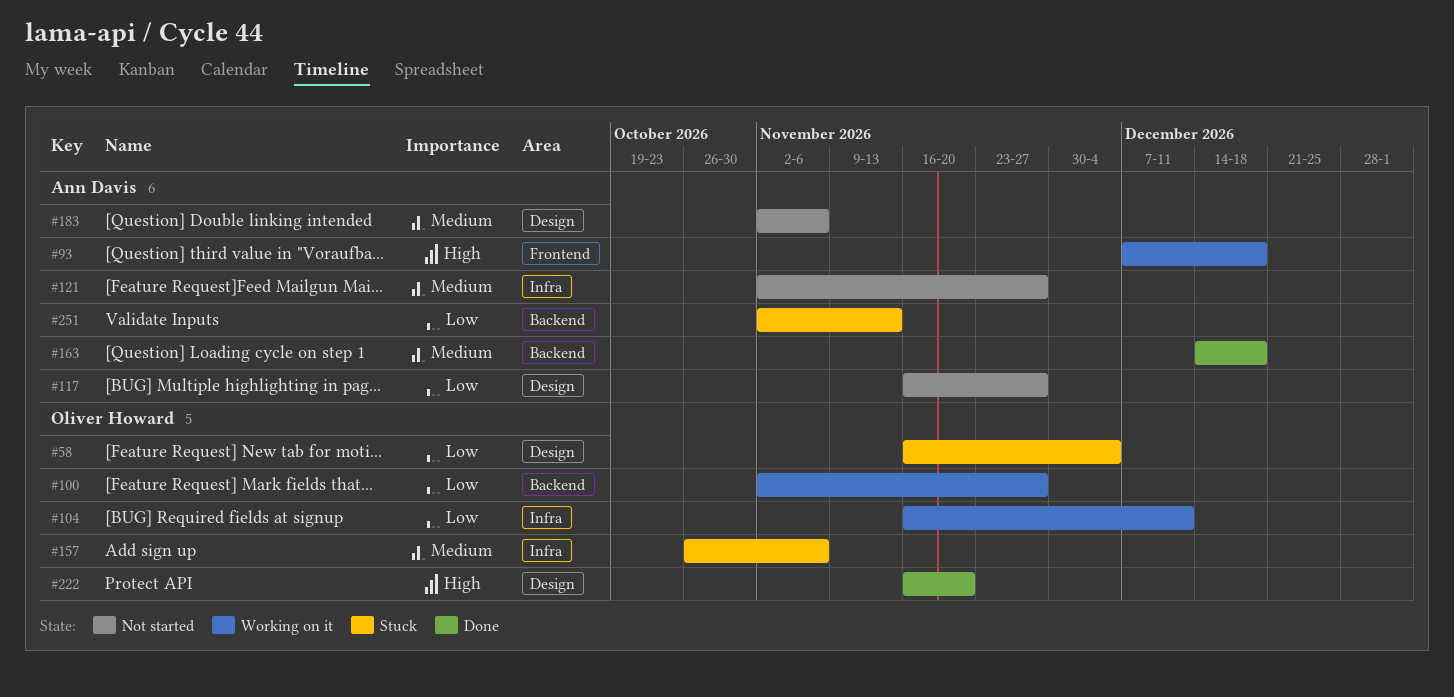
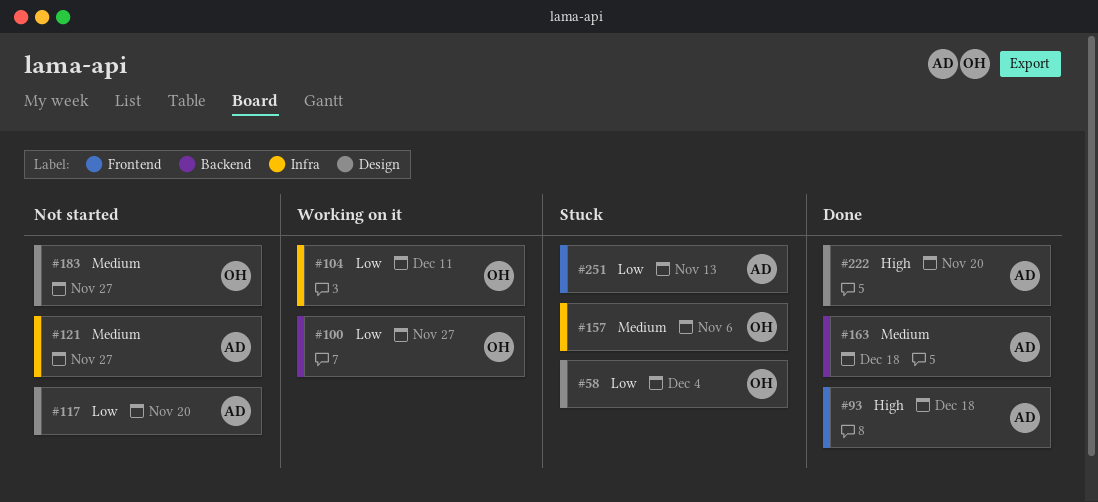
#93, status: Working on it -> Done
#117, due: Nov 27 -> Nov 20
#183, owner: Ann Davis -> Oliver Howard
#183, due: Nov 6 -> Nov 27
#222, owner: Oliver Howard -> Ann Davis
#251, label: Backend -> Frontend

